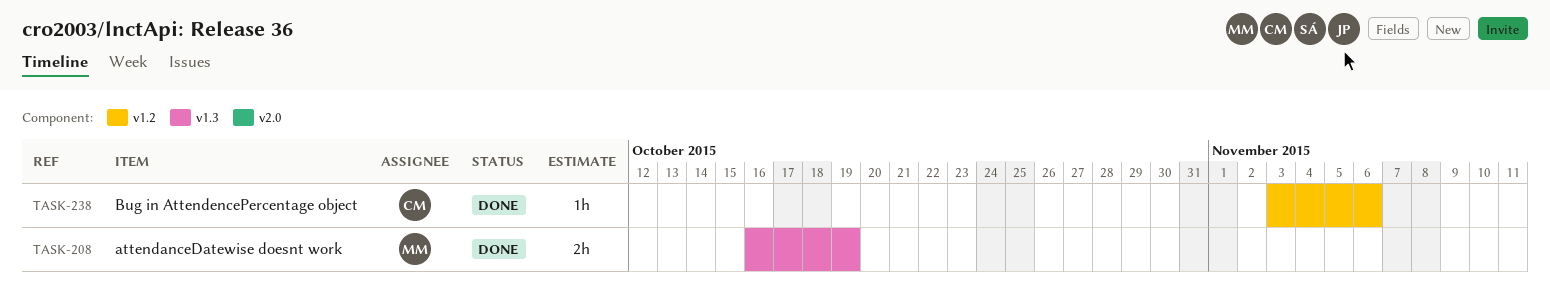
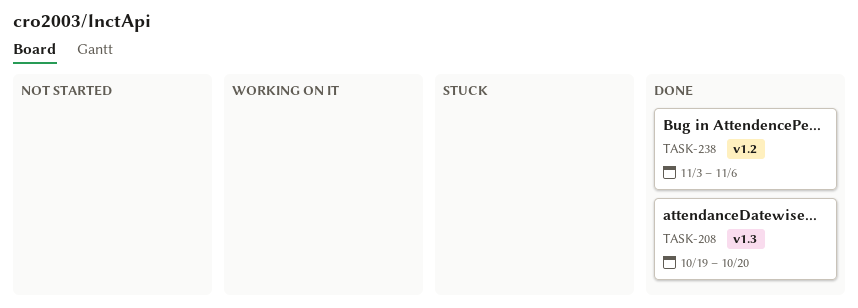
TASK-208, start: Oct 16 -> Oct 19
TASK-208, due: Oct 19 -> Oct 20

